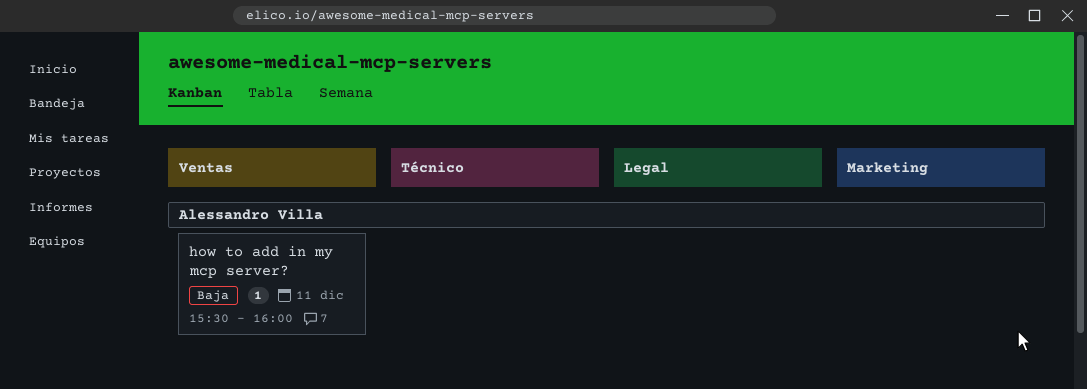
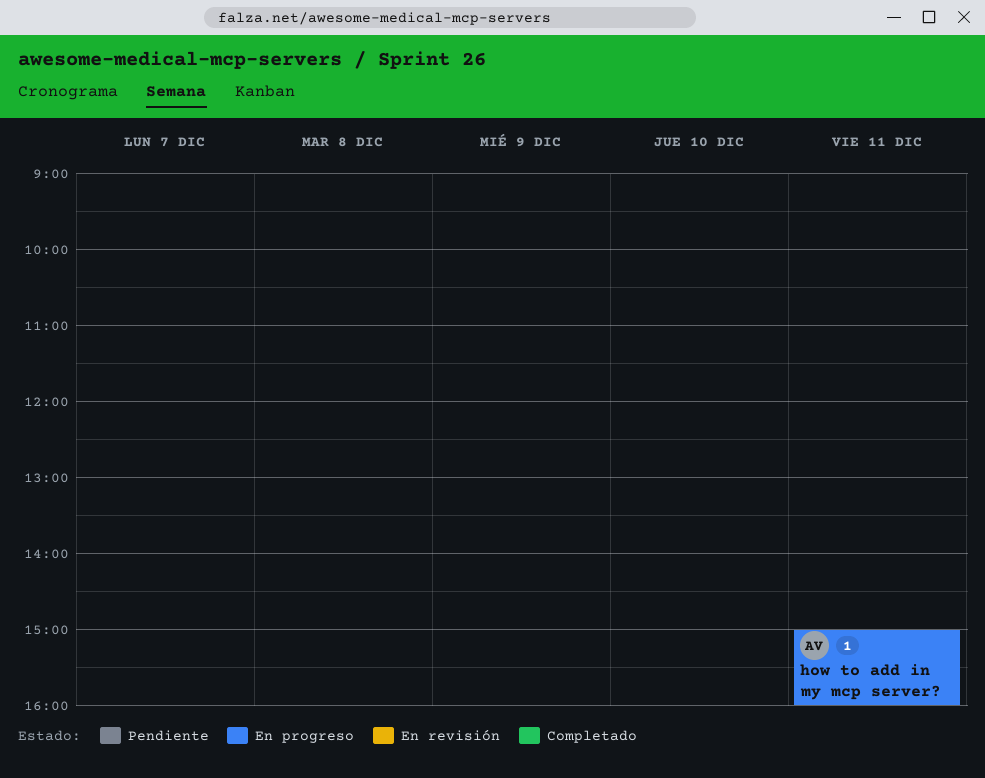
how to add in my mcp server?, begins: 15:30 -> 15:00

